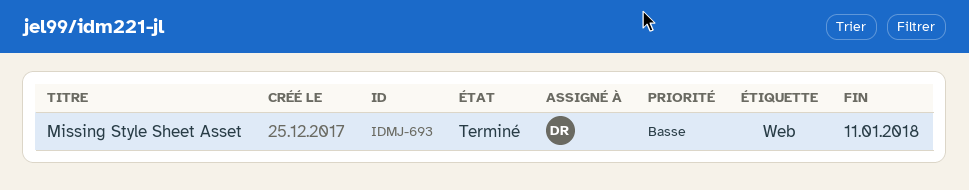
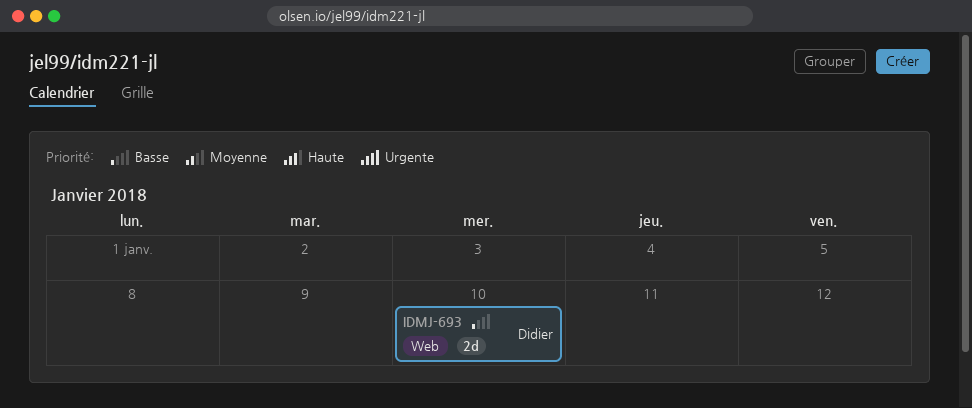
IDMJ-693, due: Jan 11 -> Jan 10

